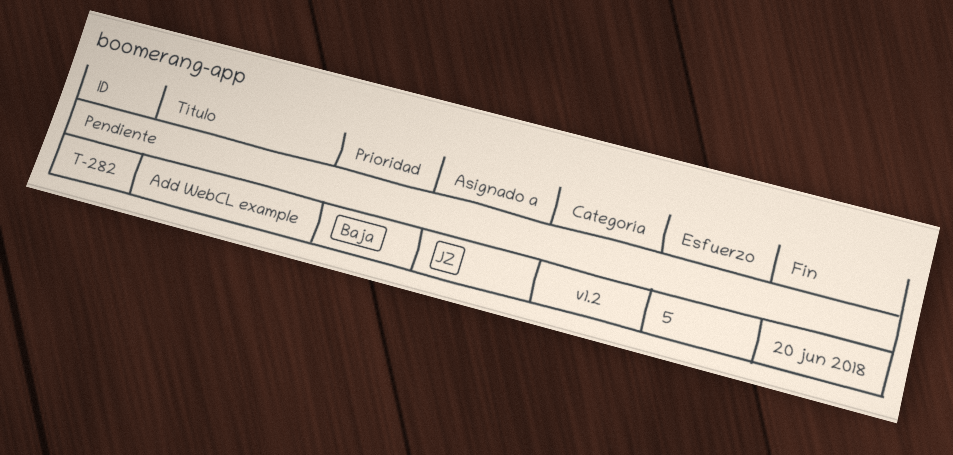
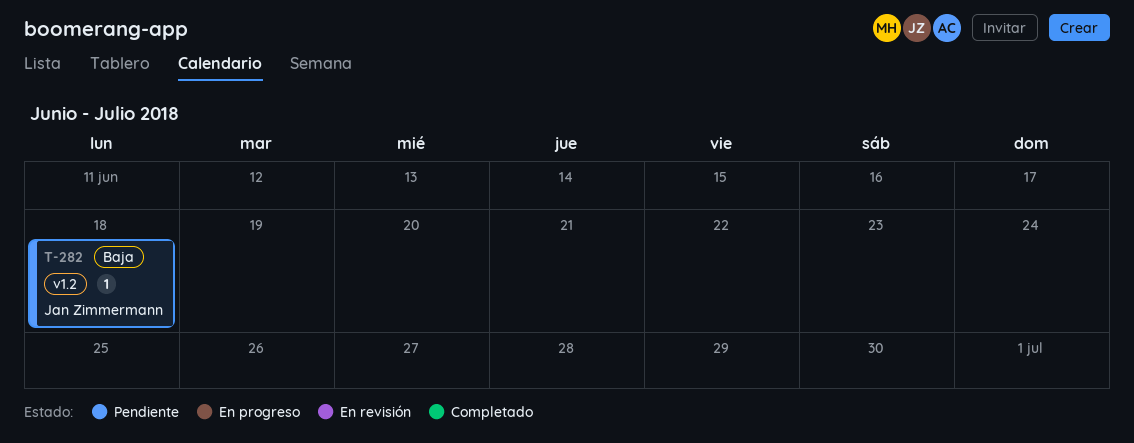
T-282, estimate: 5 -> 1
T-282, due: Jun 20 -> Jun 18

